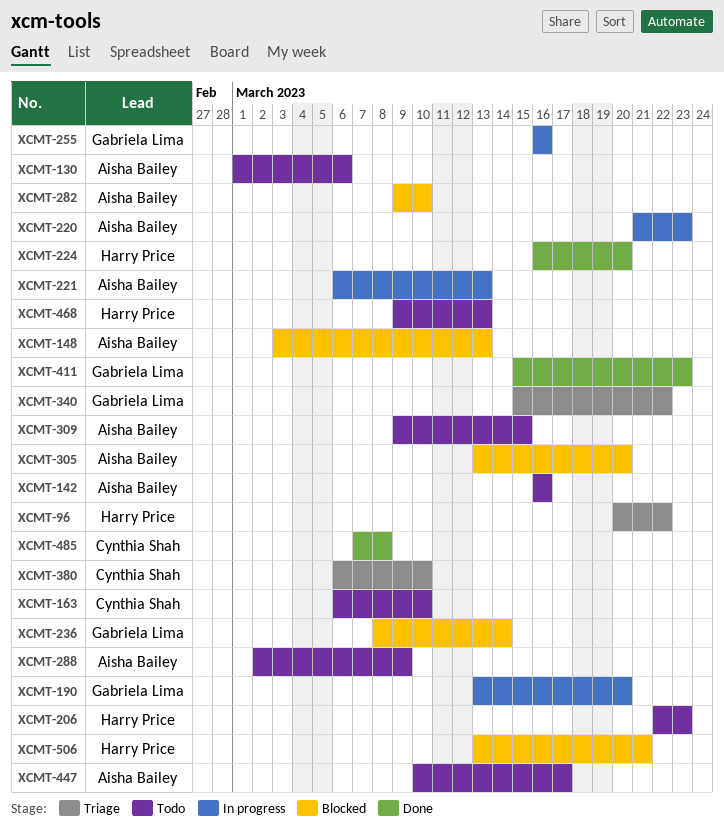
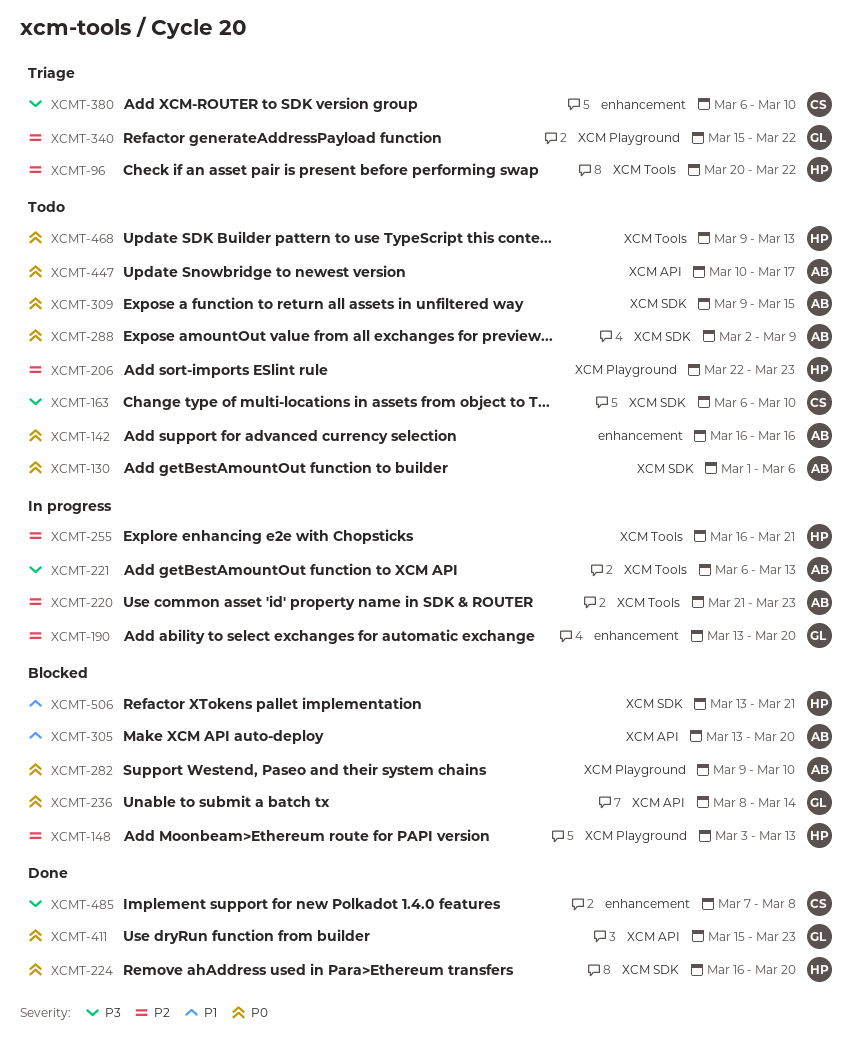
XCMT-148, owner: Aisha Bailey -> Harry Price
XCMT-255, owner: Gabriela Lima -> Harry Price
XCMT-255, due: Mar 16 -> Mar 21

